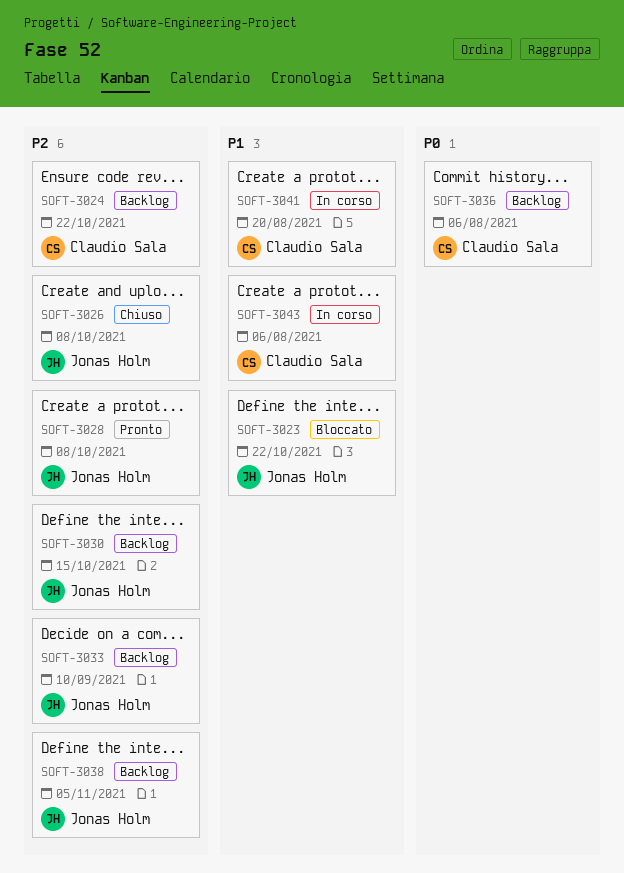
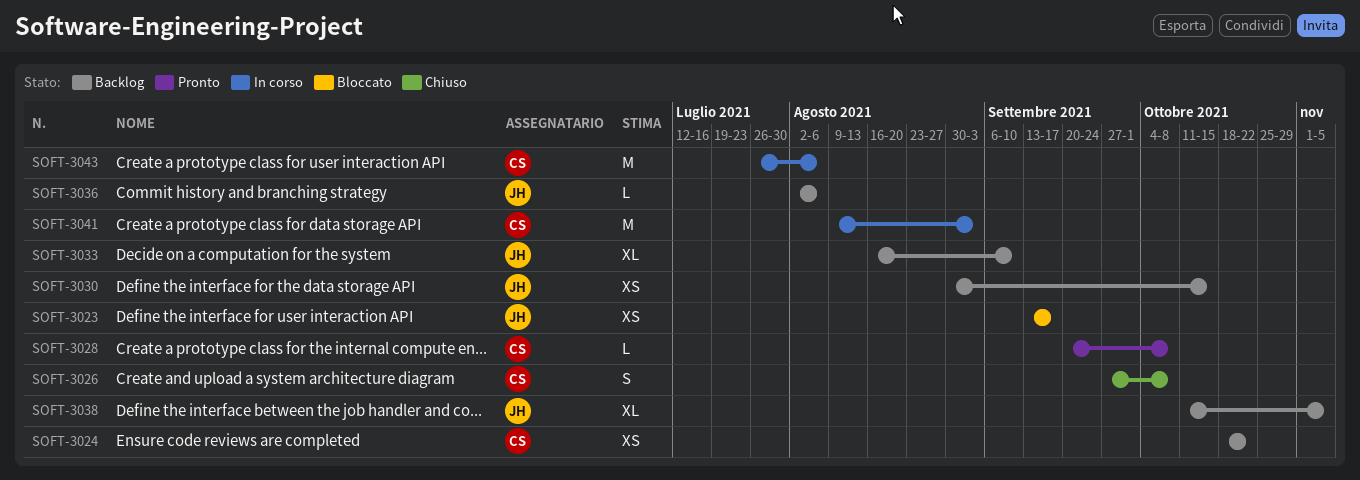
SOFT-3023, due: Oct 22 -> Sep 17
SOFT-3026, owner: Jonas Holm -> Claudio Sala
SOFT-3028, owner: Jonas Holm -> Claudio Sala
SOFT-3036, owner: Claudio Sala -> Jonas Holm
SOFT-3041, due: Aug 20 -> Sep 3

